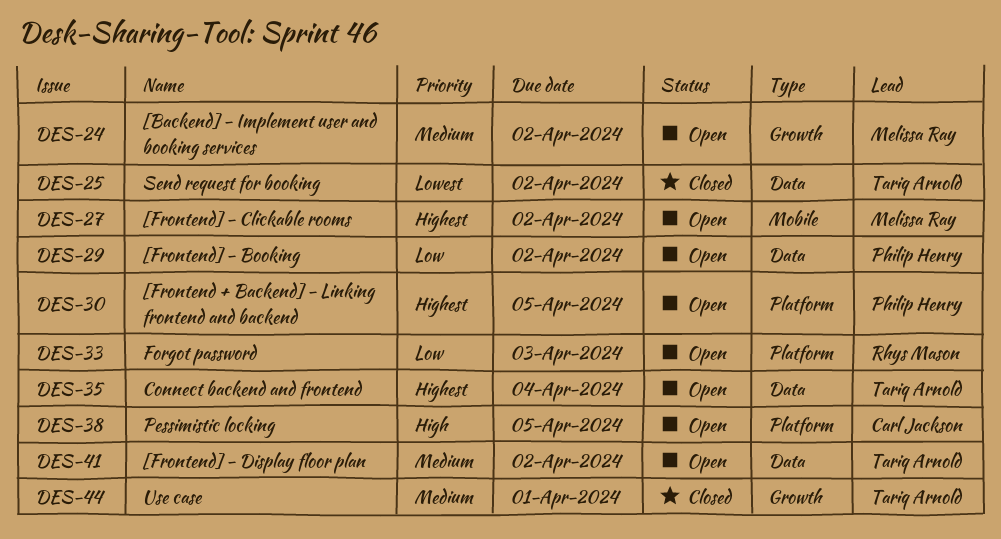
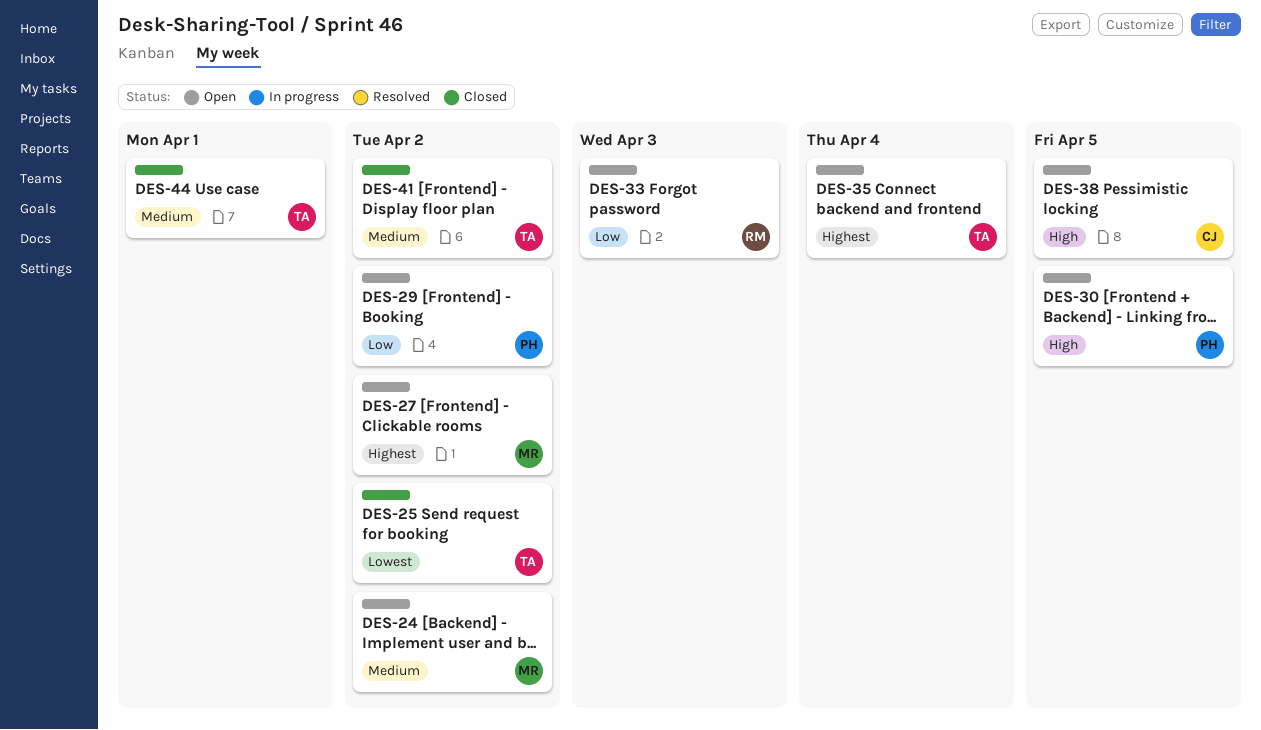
DES-30, priority: Highest -> High
DES-41, status: Open -> Closed

